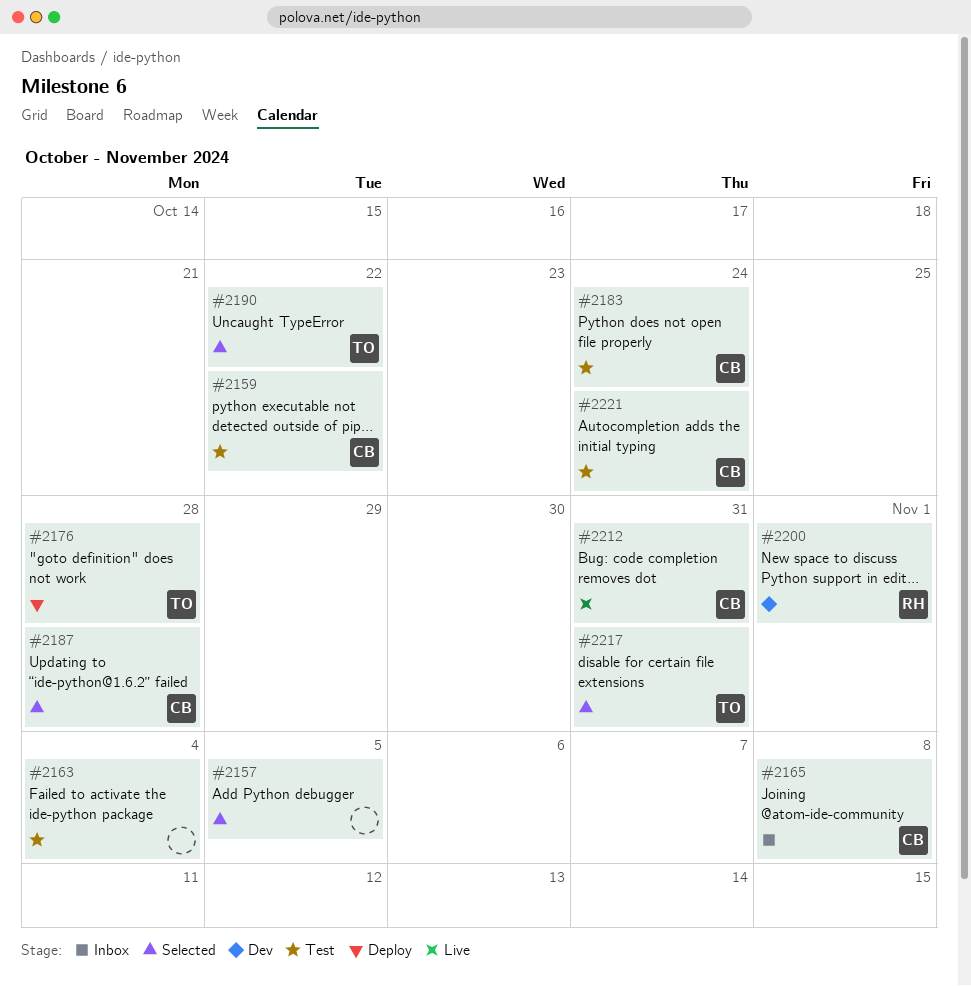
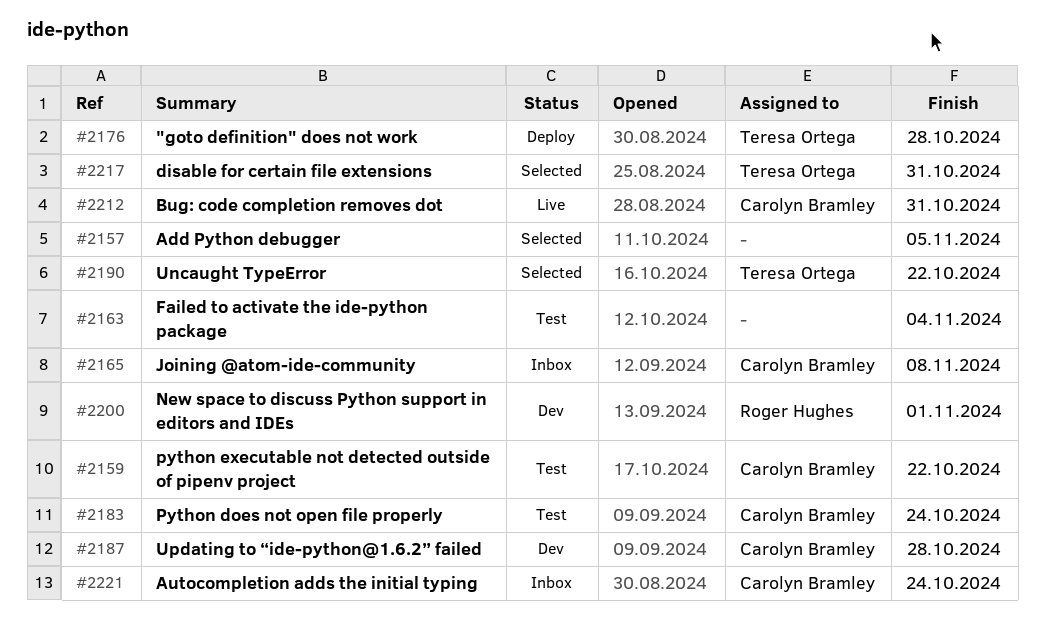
#2187, status: Selected -> Dev
#2221, status: Test -> Inbox

